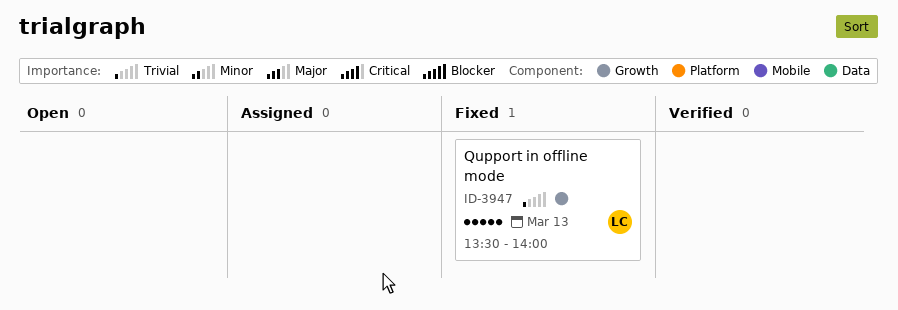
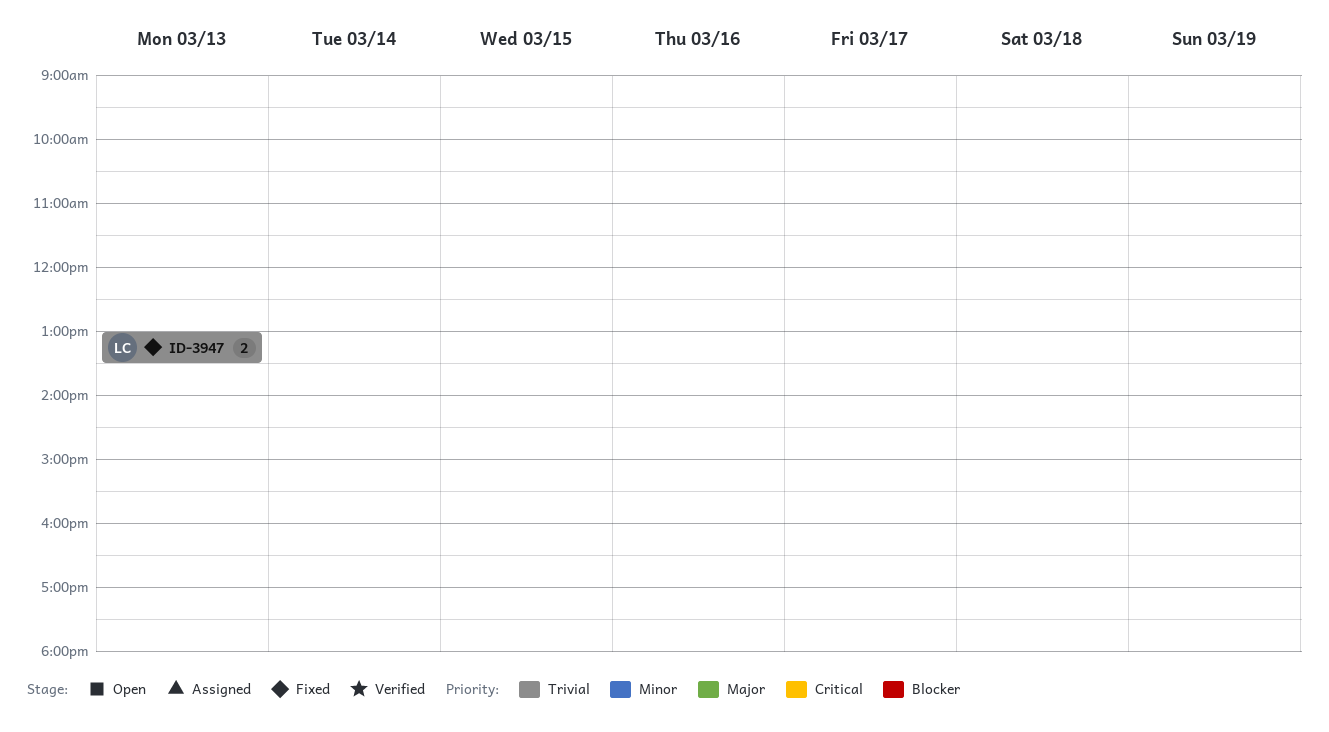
ID-3947, estimate: 5 -> 2
ID-3947, begins: 13:30 -> 13:00
ID-3947, ends: 14:00 -> 13:30

